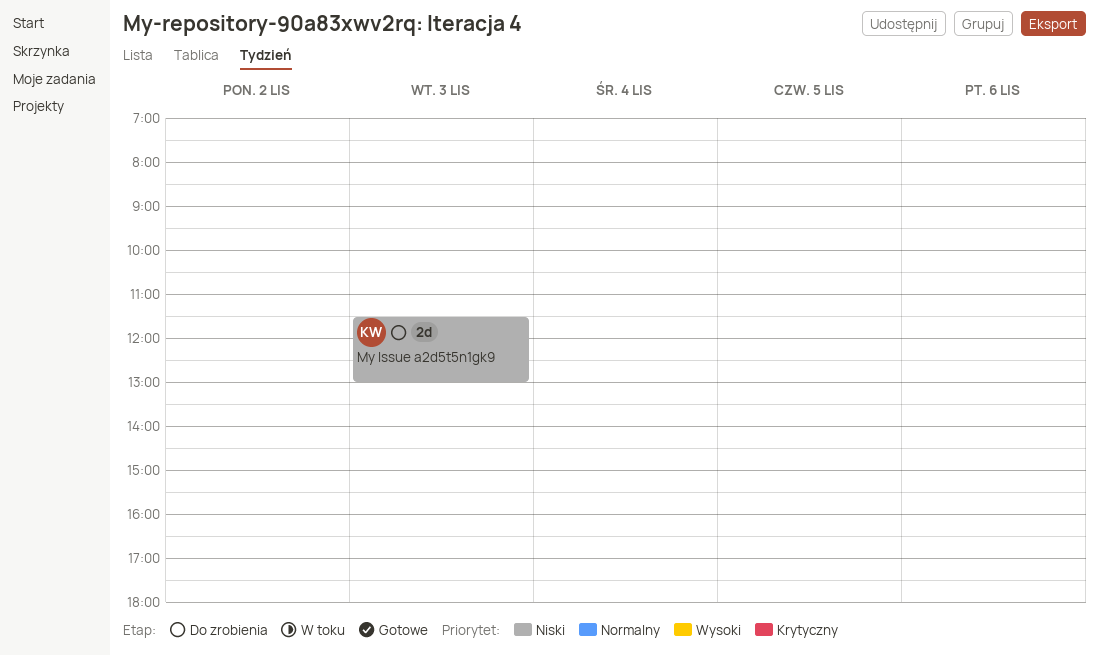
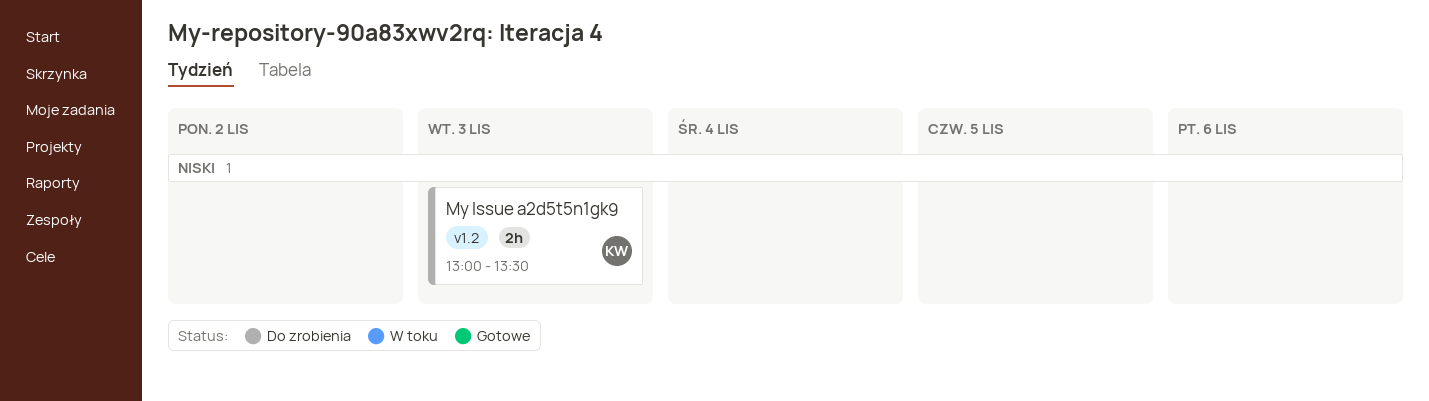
My Issue a2d5t5n1gk9, estimate: 2d -> 2h
My Issue a2d5t5n1gk9, begins: 11:30 -> 13:00
My Issue a2d5t5n1gk9, ends: 13:00 -> 13:30

